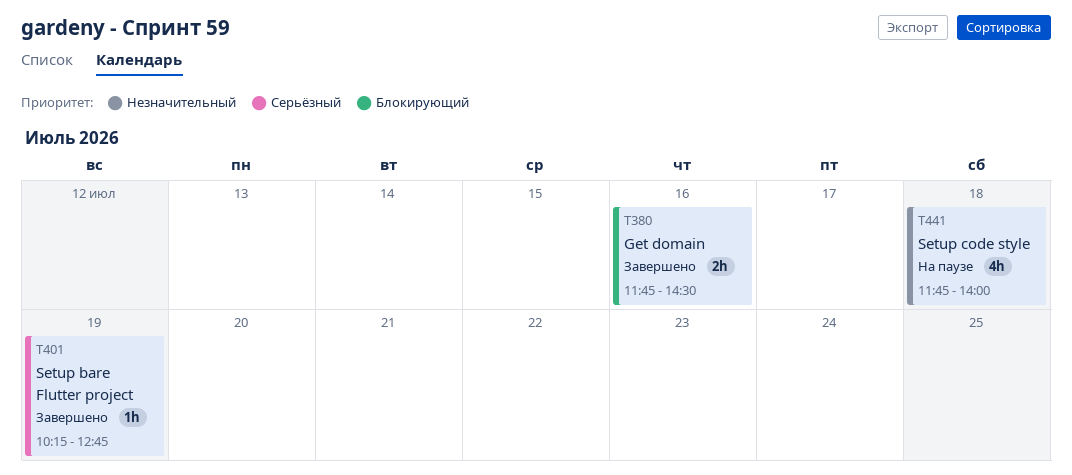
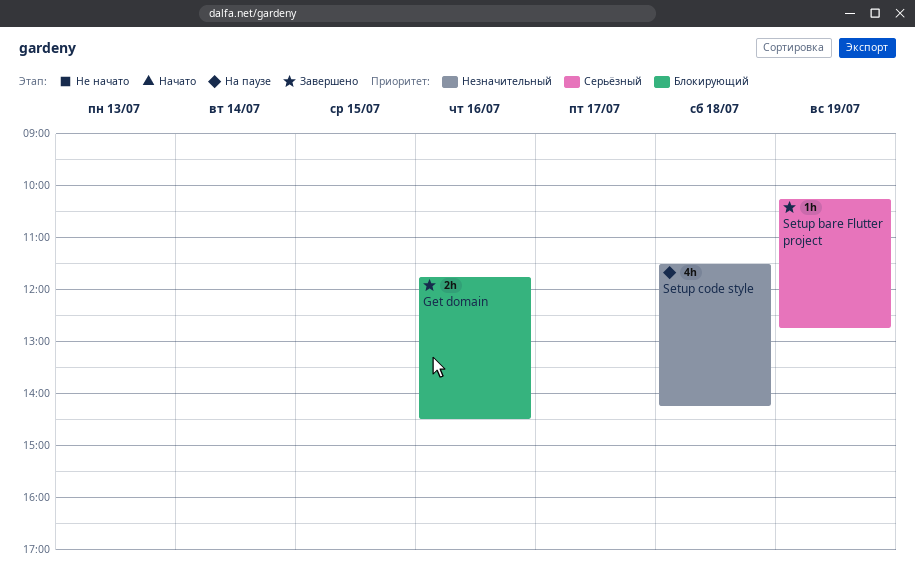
Setup code style, begins: 11:45 -> 11:30
Setup code style, ends: 14:00 -> 14:15

